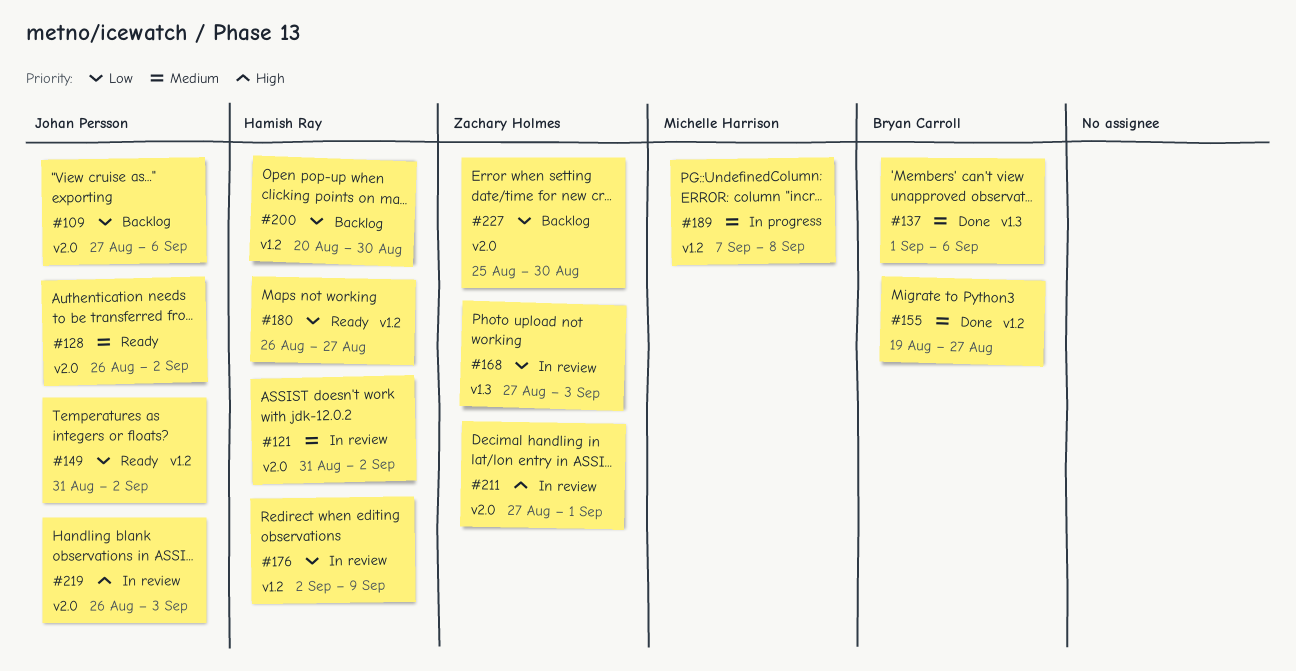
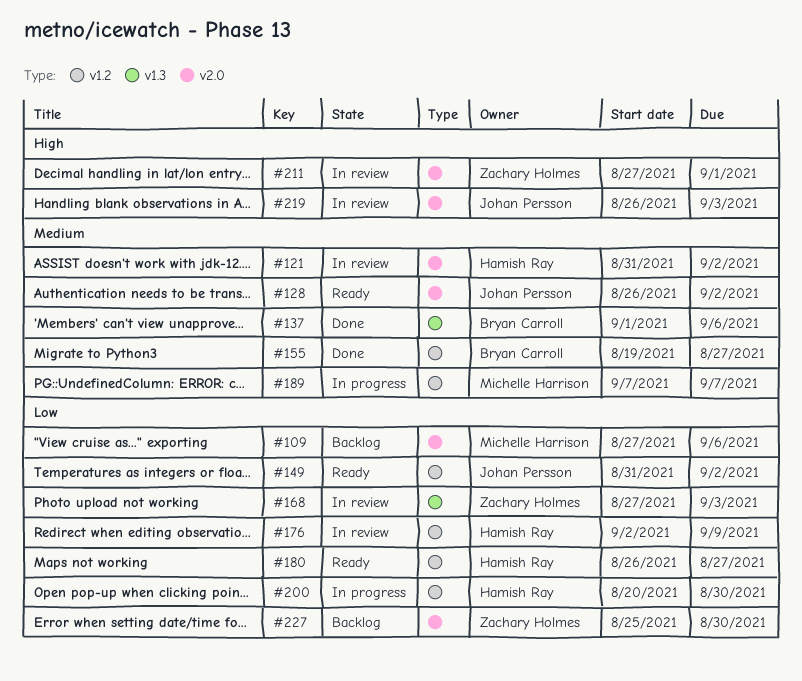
#109, owner: Johan Persson -> Michelle Harrison
#189, due: Sep 8 -> Sep 7
#200, status: Backlog -> In progress

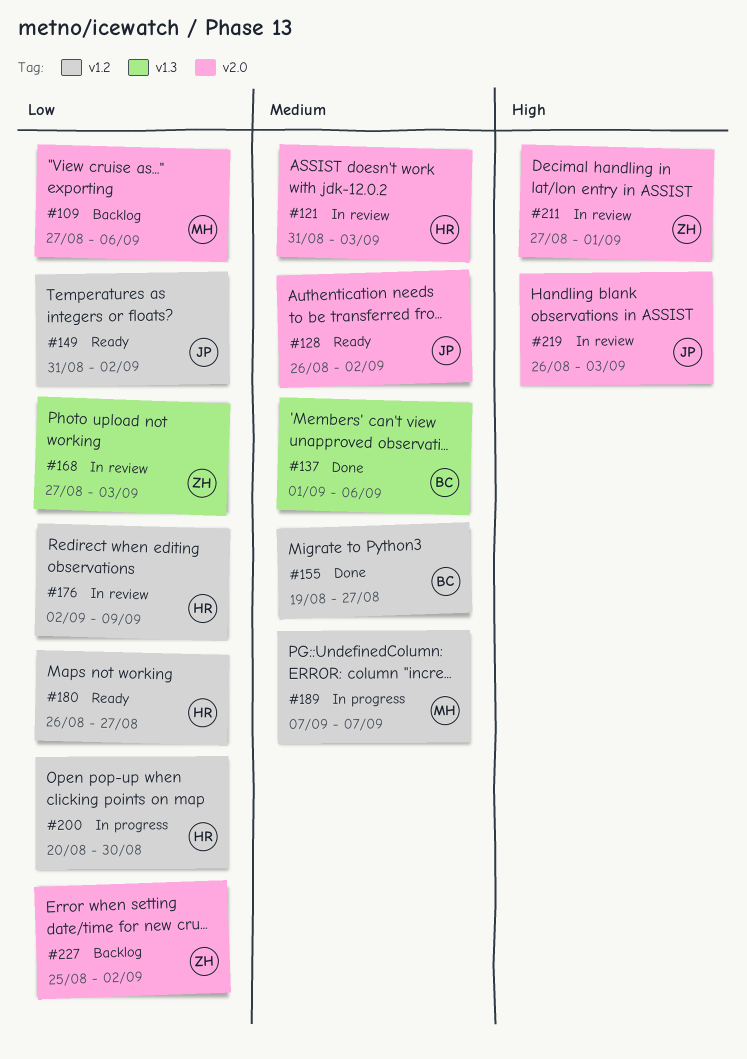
#121, due: Sep 2 -> Sep 3
#227, due: Aug 30 -> Sep 2

